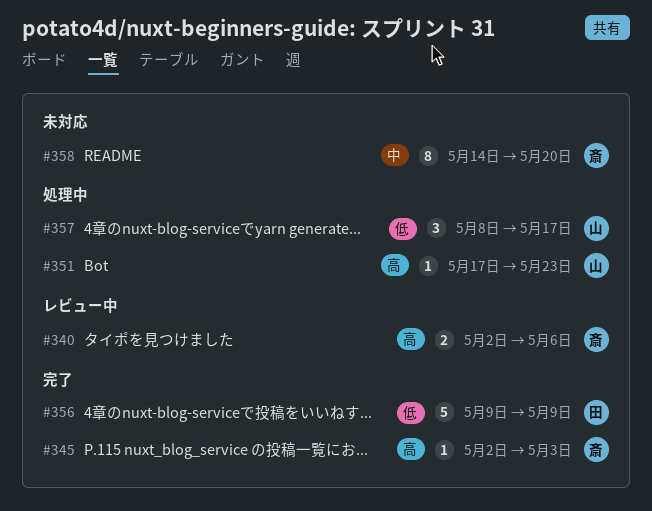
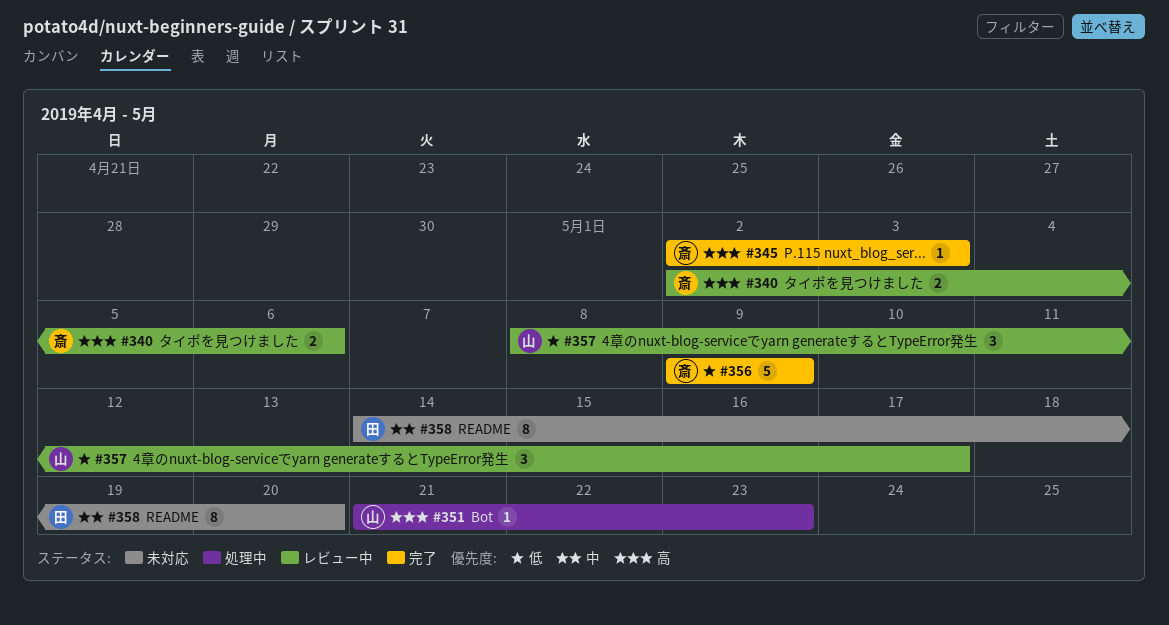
#351, start: May 17 -> May 21
#356, owner: 田 -> 斎
#357, status: 処理中 -> レビュー中
#358, owner: 斎 -> 田

